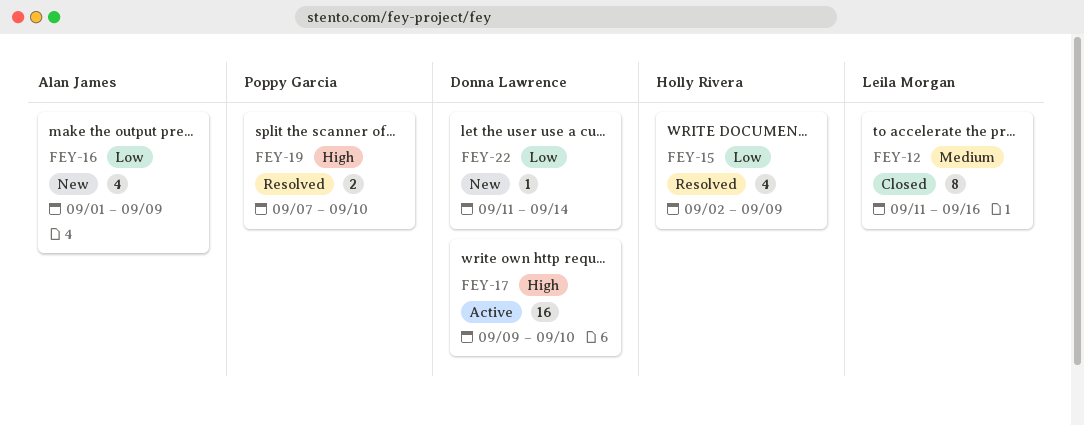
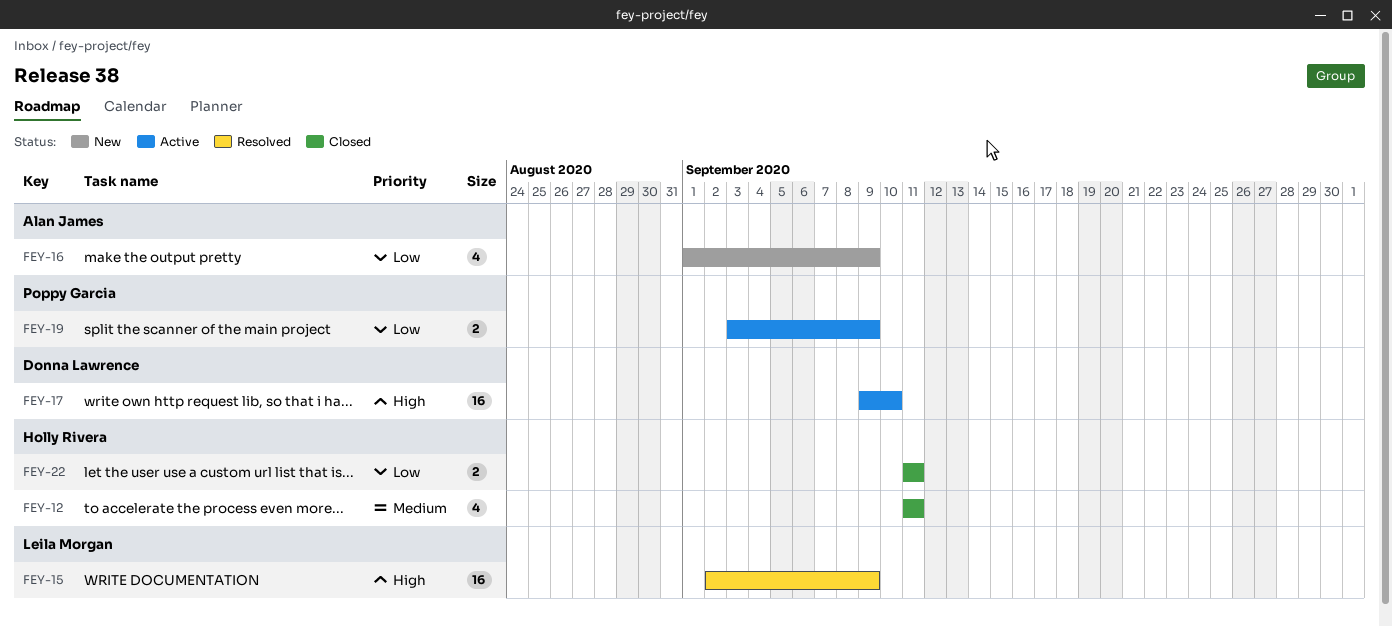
FEY-12, owner: Leila Morgan -> Holly Rivera
FEY-12, estimate: 8 -> 4
FEY-12, due: Sep 16 -> Sep 11
FEY-15, owner: Holly Rivera -> Leila Morgan
FEY-15, priority: Low -> High
FEY-15, estimate: 4 -> 16
FEY-19, status: Resolved -> Active
FEY-19, priority: High -> Low
FEY-19, start: Sep 7 -> Sep 3
FEY-19, due: Sep 10 -> Sep 9
FEY-22, status: New -> Closed
FEY-22, owner: Donna Lawrence -> Holly Rivera
FEY-22, estimate: 1 -> 2
FEY-22, due: Sep 14 -> Sep 11

